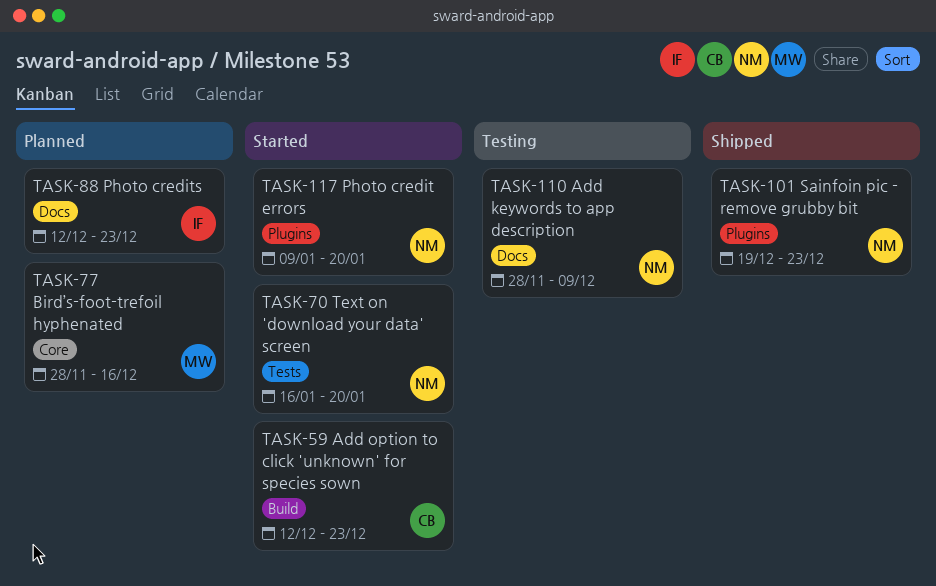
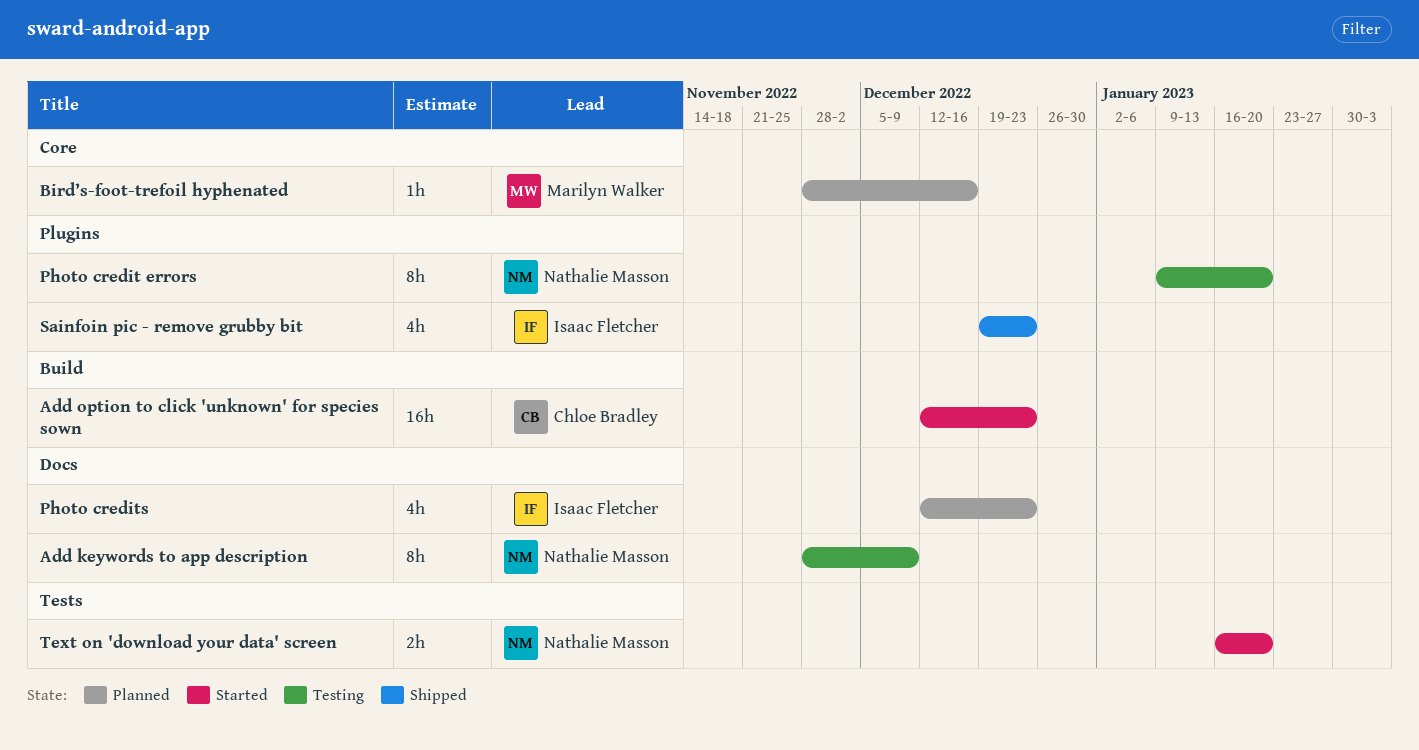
Photo credit errors, status: Started -> Testing
Sainfoin pic - remove grubby bit, owner: Nathalie Masson -> Isaac Fletcher

